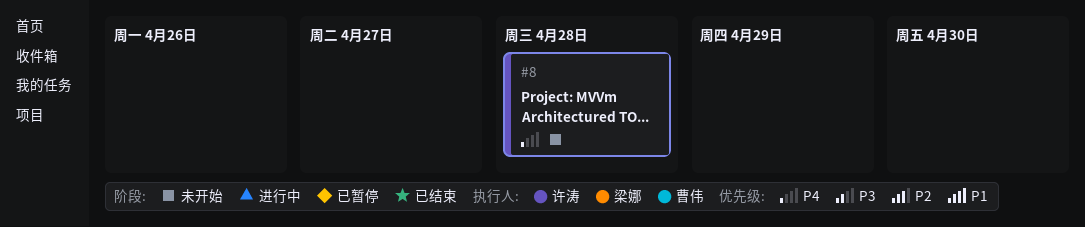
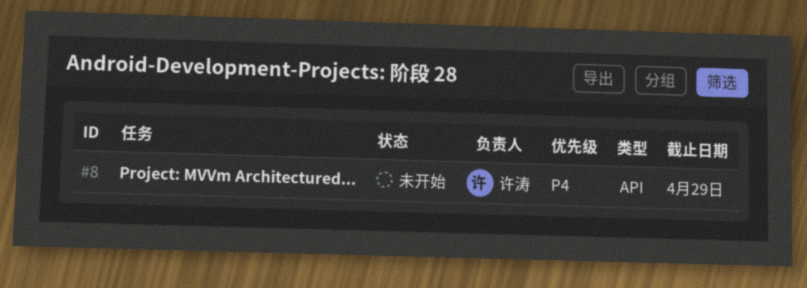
#8, due: Apr 28 -> Apr 29

